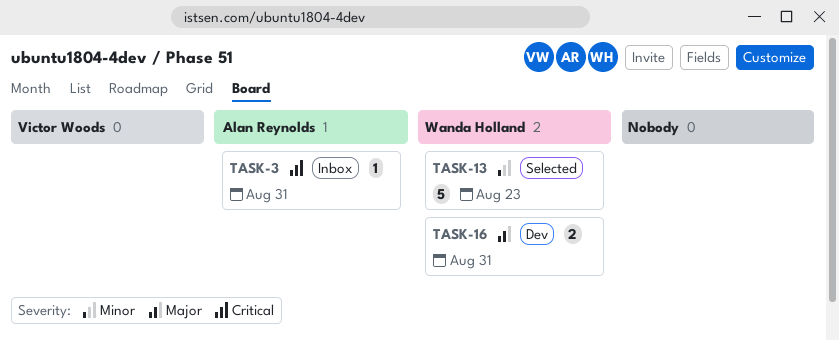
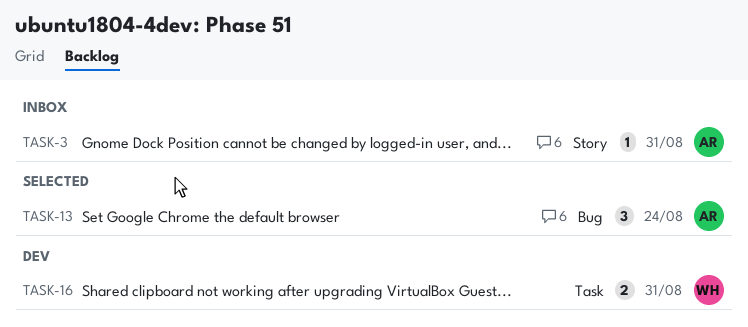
TASK-13, owner: Wanda Holland -> Alan Reynolds
TASK-13, estimate: 5 -> 3
TASK-13, due: Aug 23 -> Aug 24

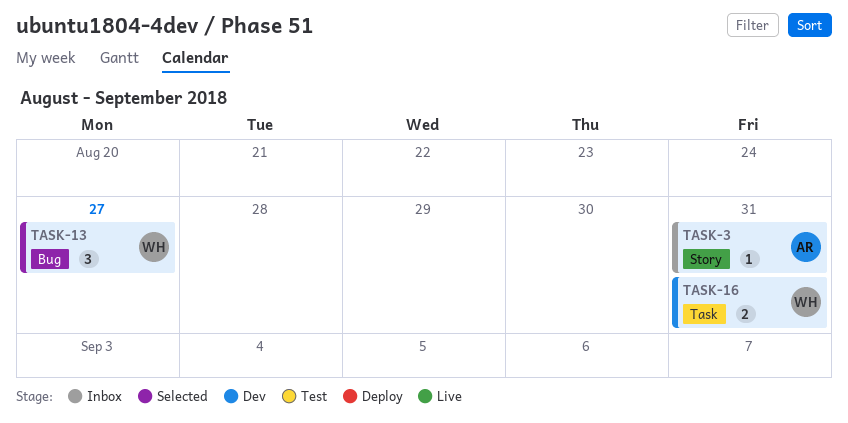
TASK-13, owner: AR -> WH
TASK-13, due: Aug 24 -> Aug 27

